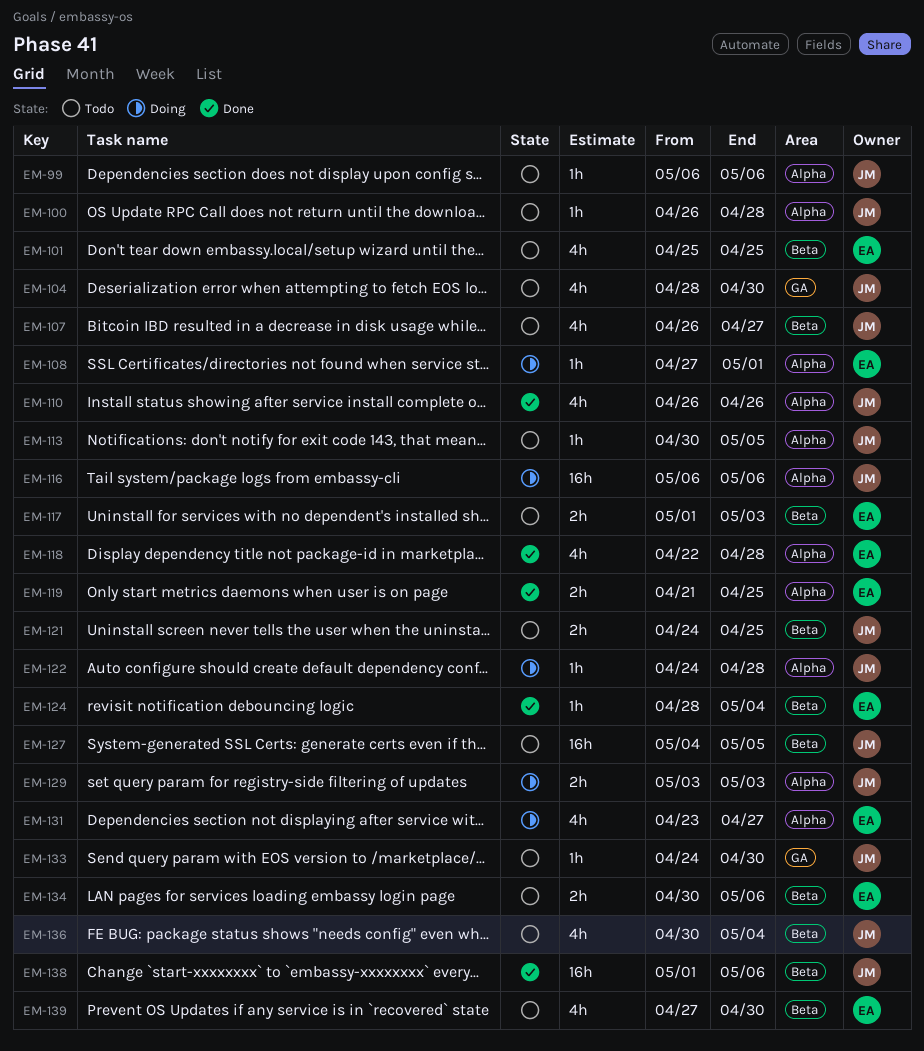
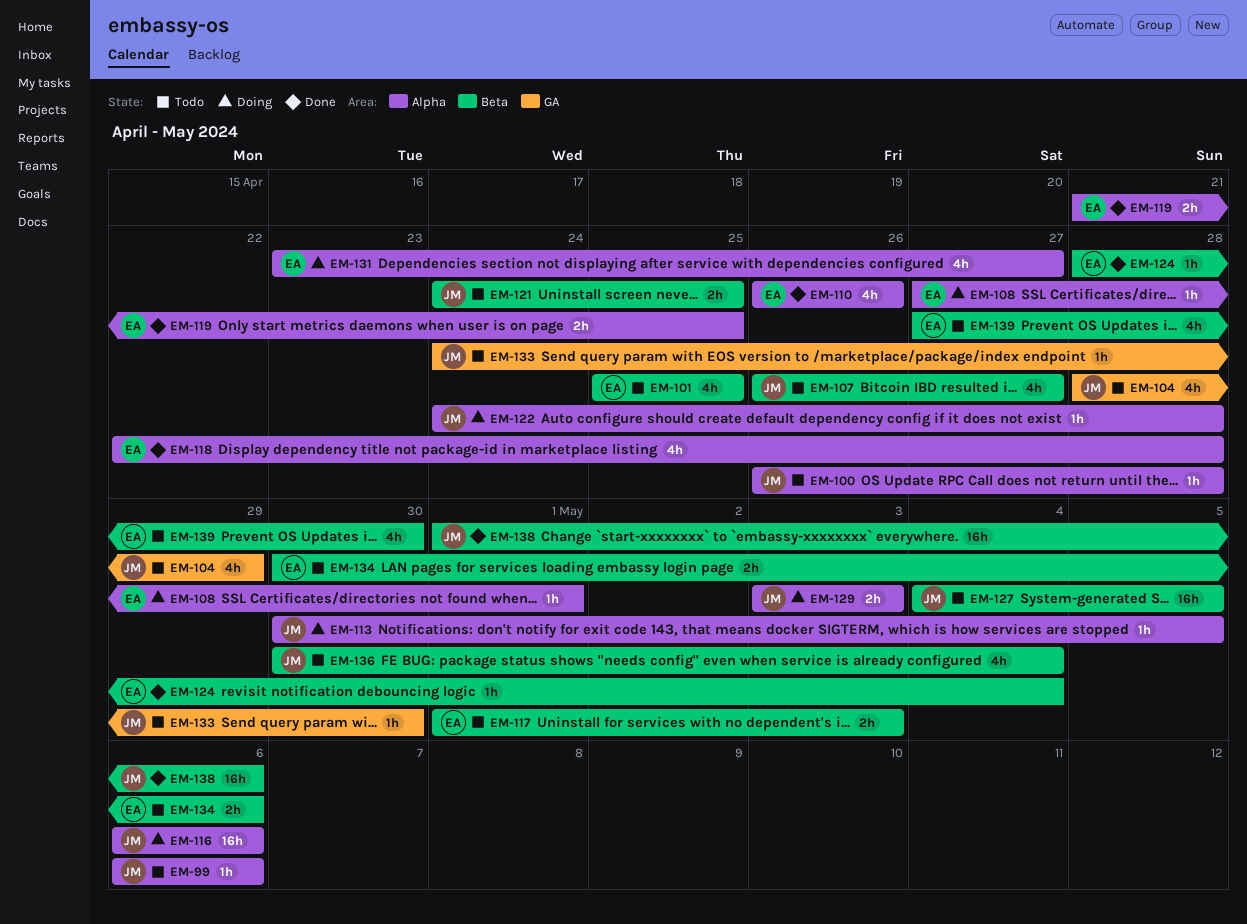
EM-104, due: Apr 30 -> Apr 29
EM-110, owner: JM -> EA
EM-113, status: Todo -> Doing

